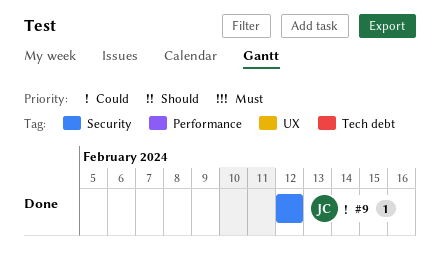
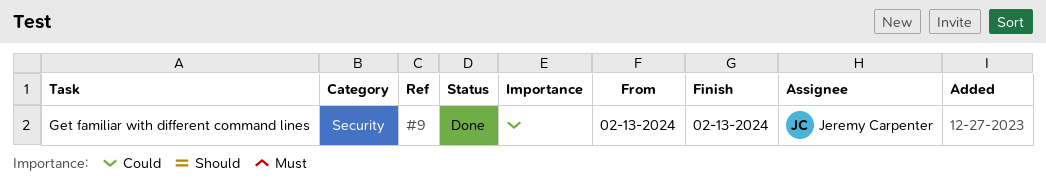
#9, start: Feb 12 -> Feb 13
#9, due: Feb 12 -> Feb 13

